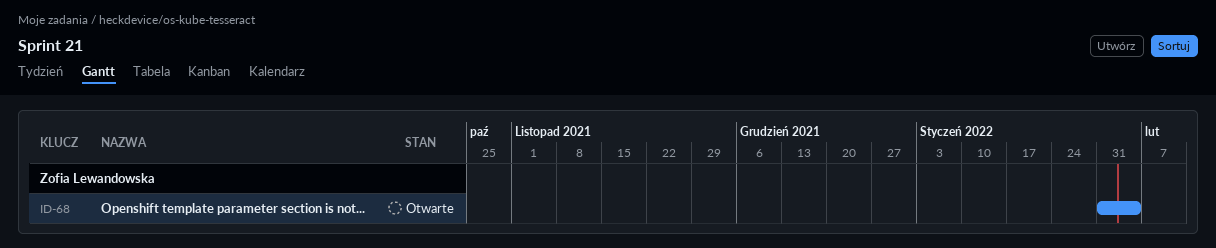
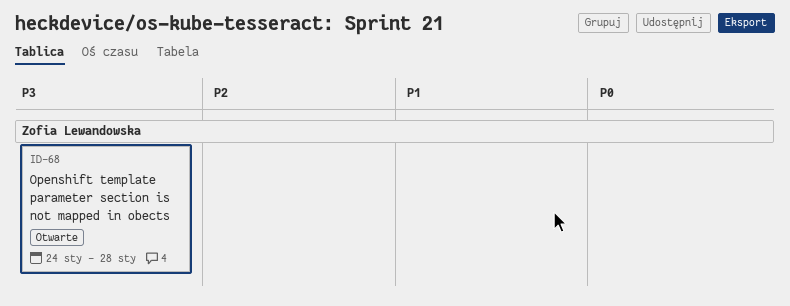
ID-68, start: Jan 31 -> Jan 24
ID-68, due: Feb 4 -> Jan 28

